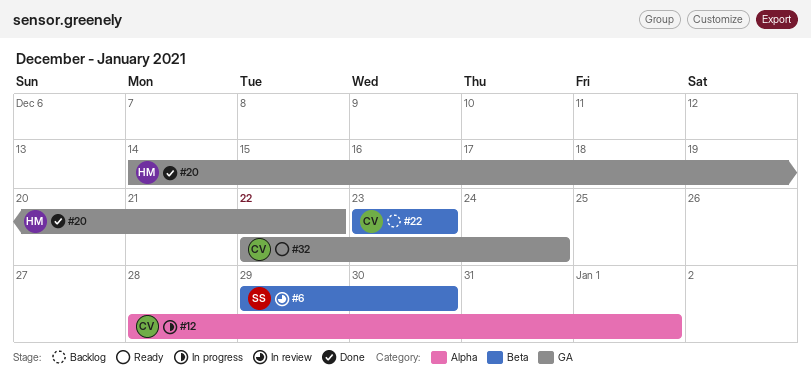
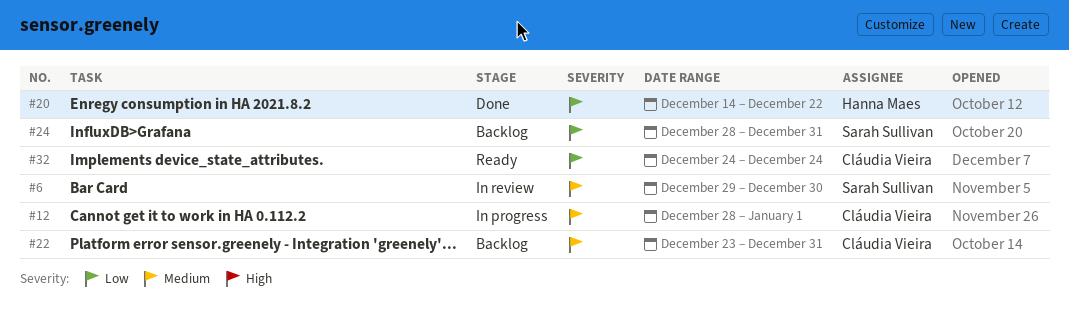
#22, due: Dec 23 -> Dec 31
#24: none -> present
#32, start: Dec 22 -> Dec 24

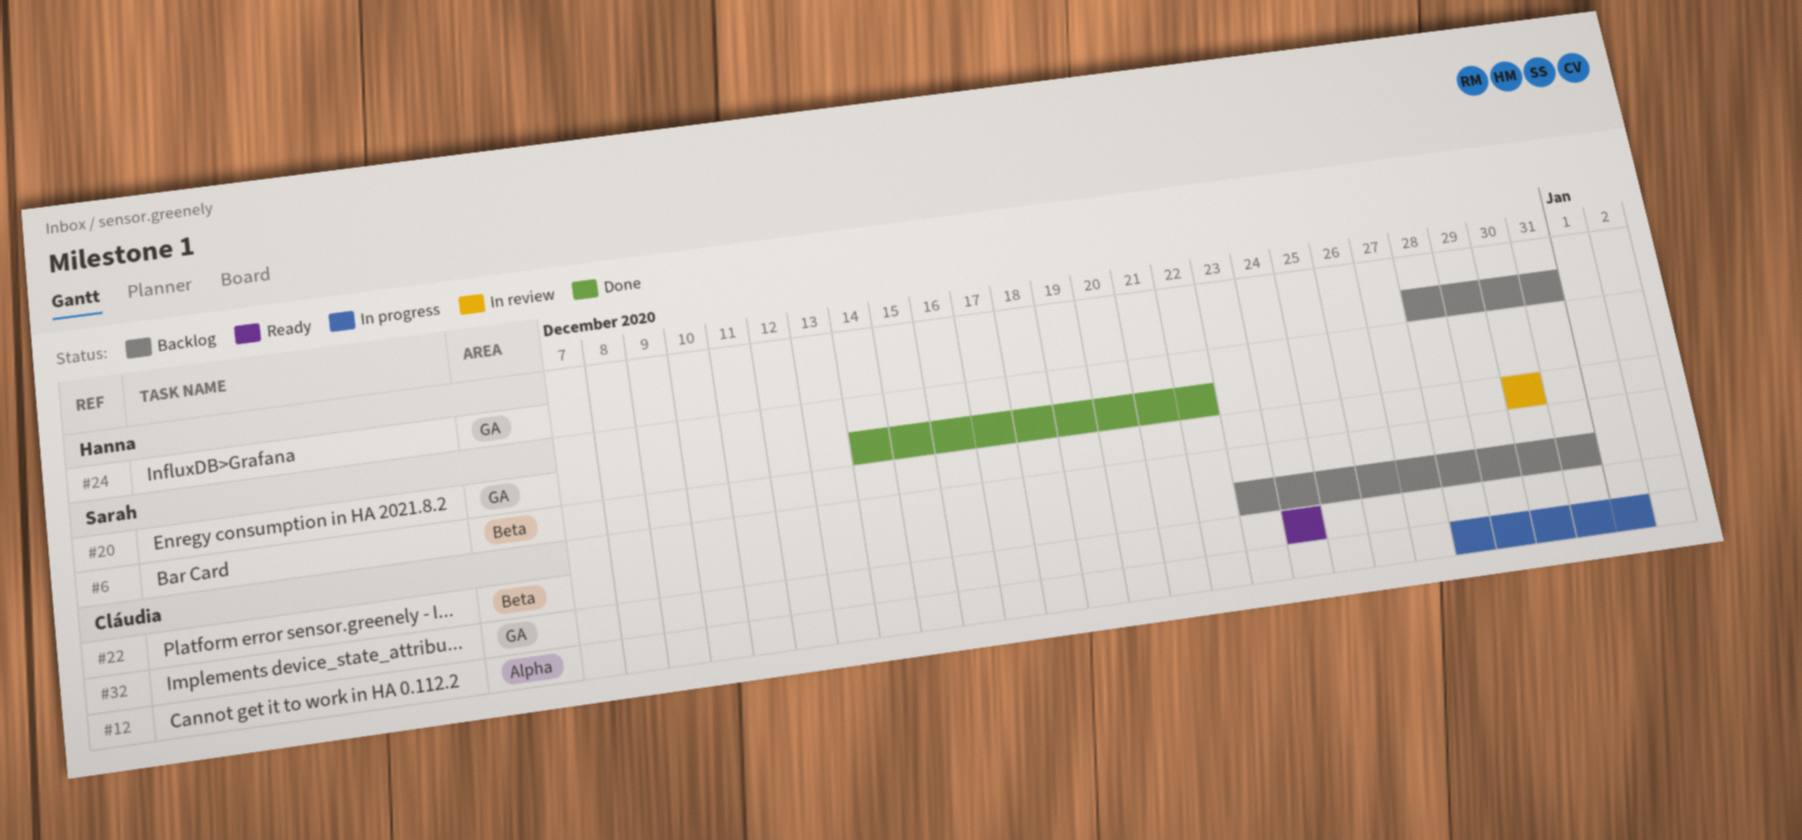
#6, start: Dec 29 -> Dec 30
#20, owner: Hanna Maes -> Sarah Sullivan
#24, owner: Sarah Sullivan -> Hanna Maes

